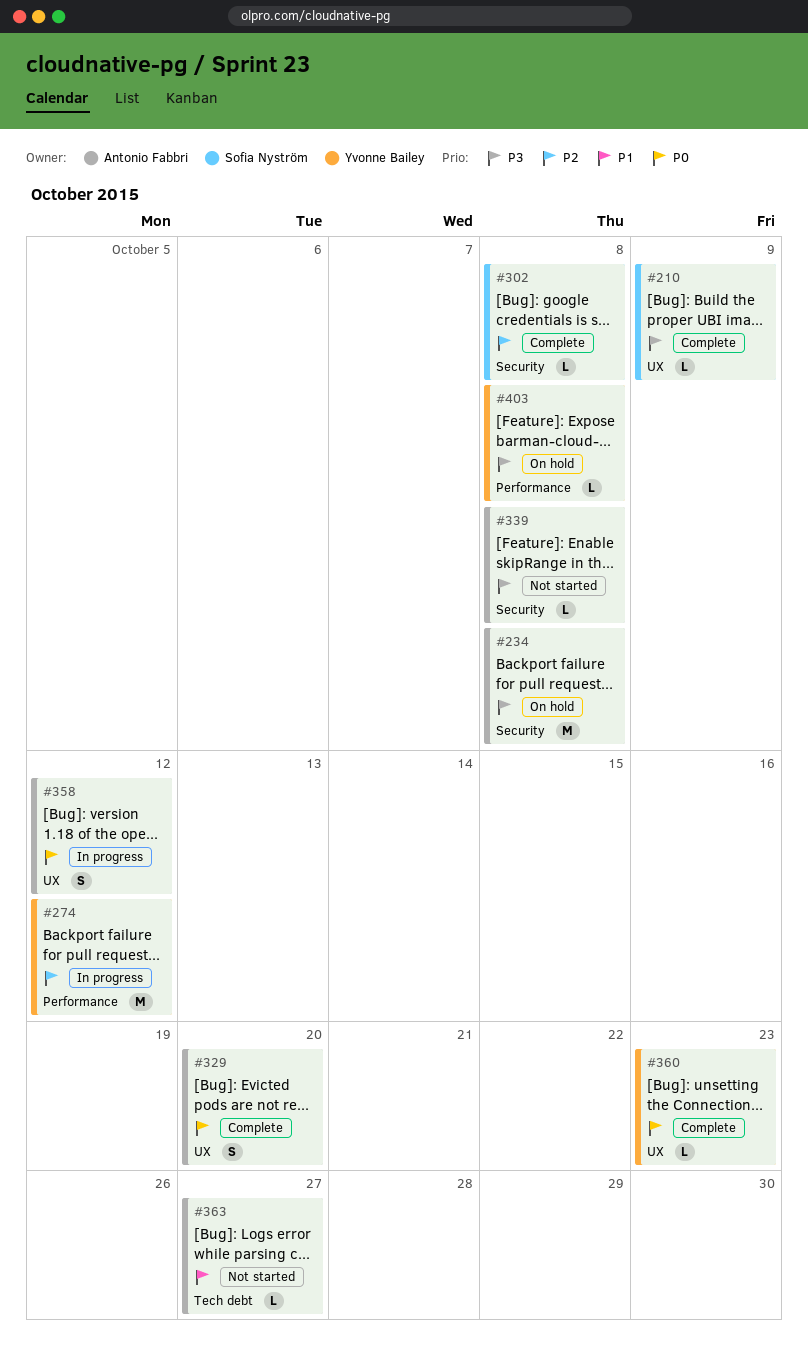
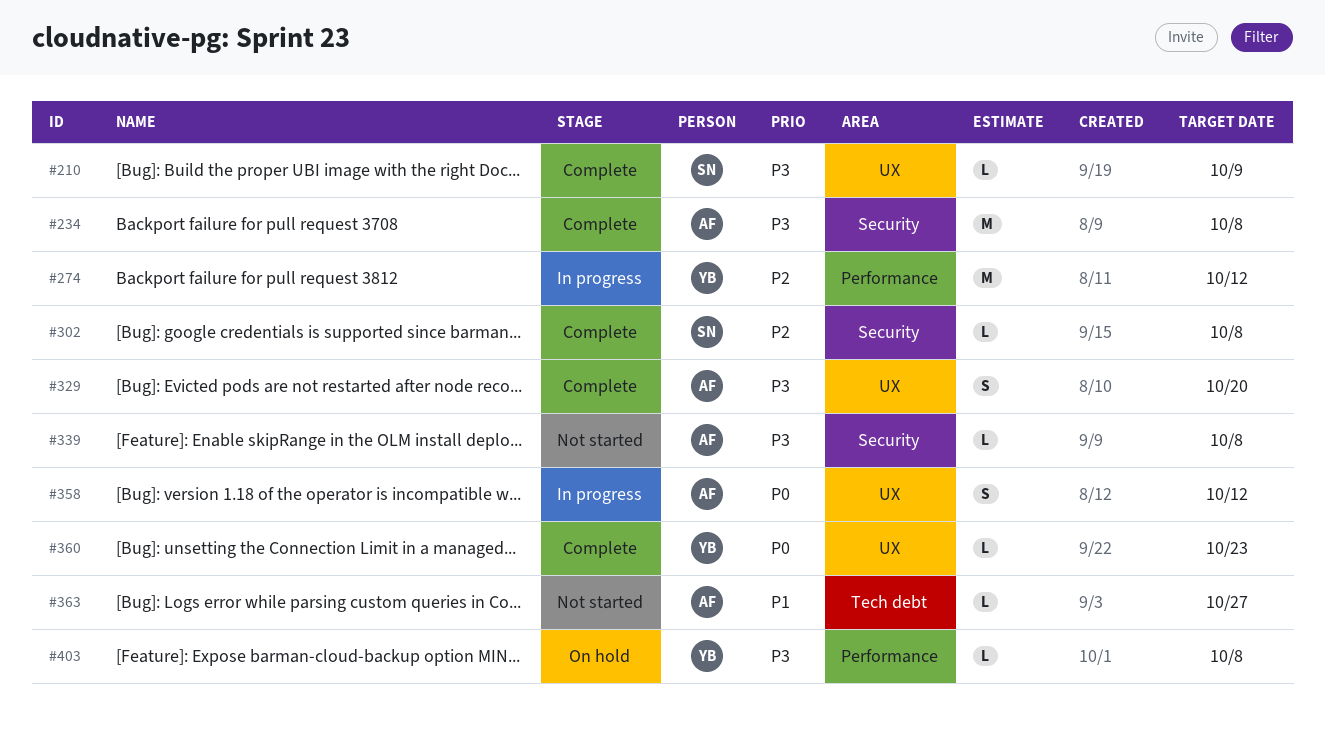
#234, status: On hold -> Complete
#329, priority: P0 -> P3

